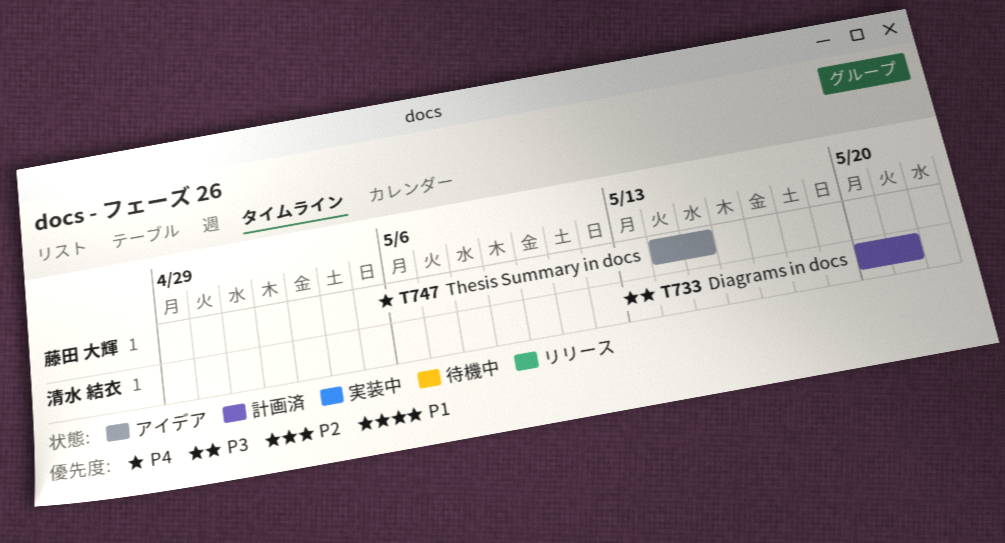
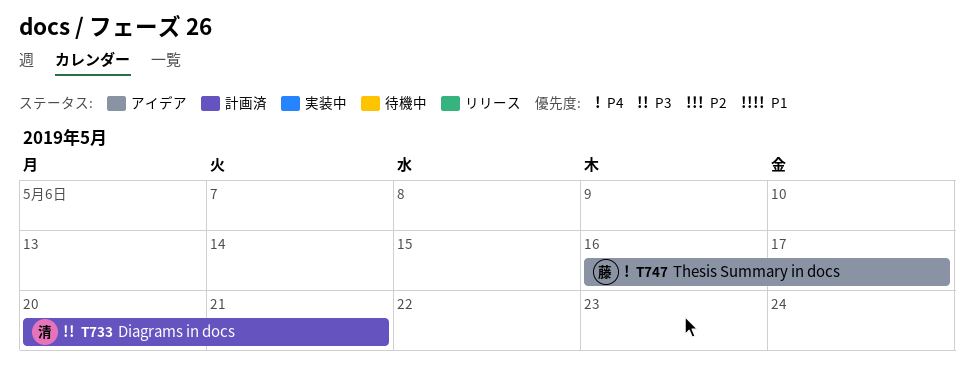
T747, start: May 14 -> May 16
T747, due: May 15 -> May 17

